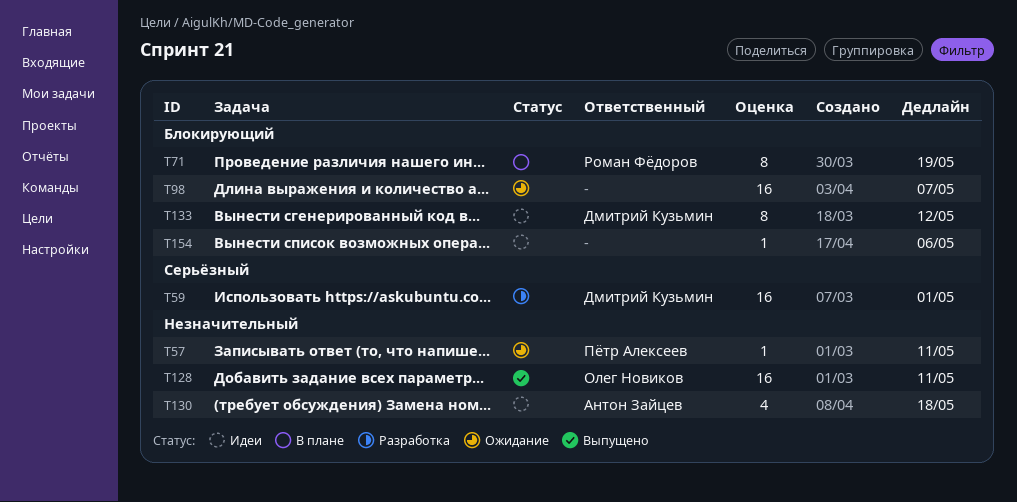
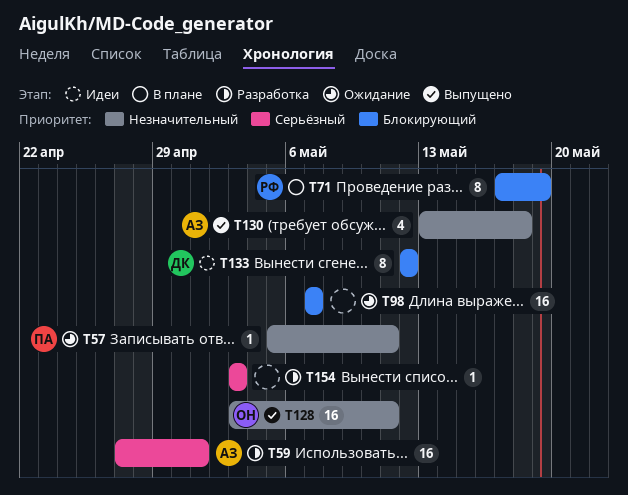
T59, owner: Дмитрий Кузьмин -> Антон Зайцев
T130, status: Идеи -> Выпущено
T154, status: Идеи -> Разработка
T154, priority: Блокирующий -> Серьёзный
T154, due: May 6 -> May 3

